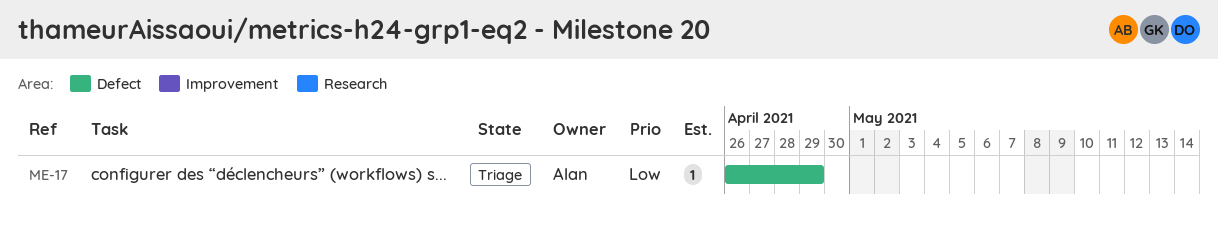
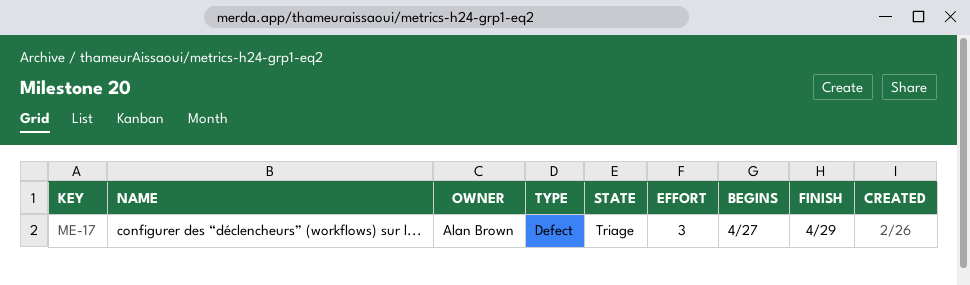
ME-17, estimate: 1 -> 3
ME-17, start: Apr 26 -> Apr 27

